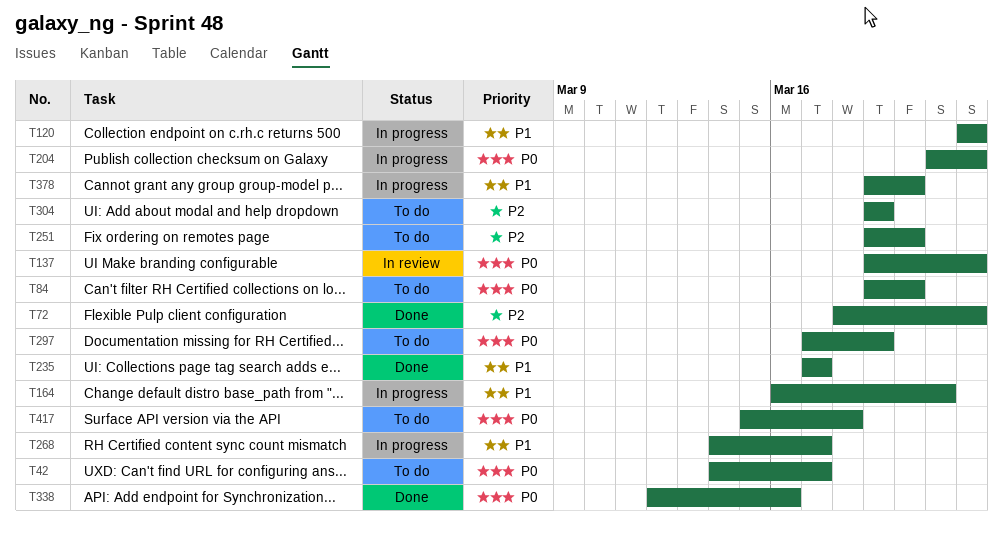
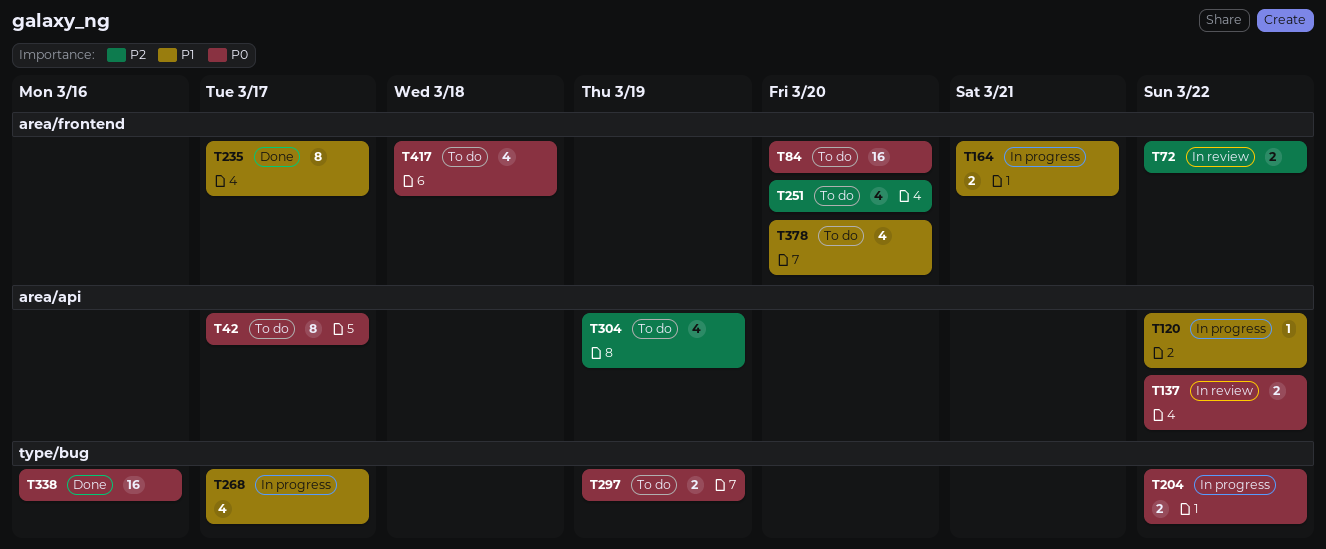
T72, status: Done -> In review
T378, status: In progress -> To do

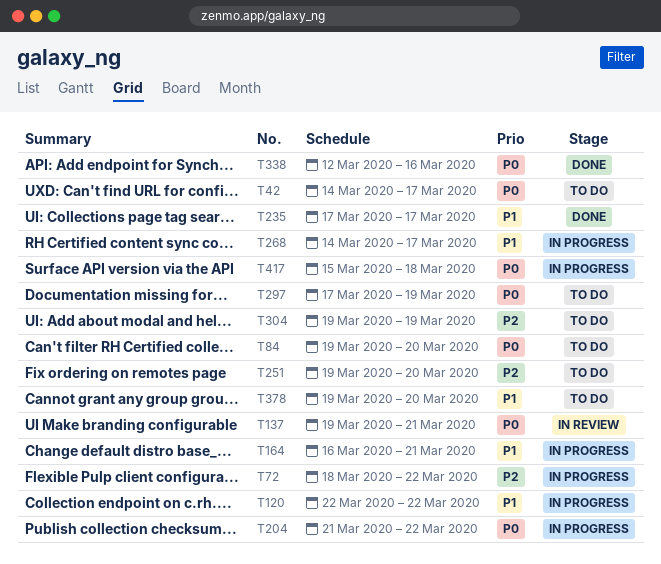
T72, status: In review -> In progress
T137, due: Mar 22 -> Mar 21
T417, status: To do -> In progress

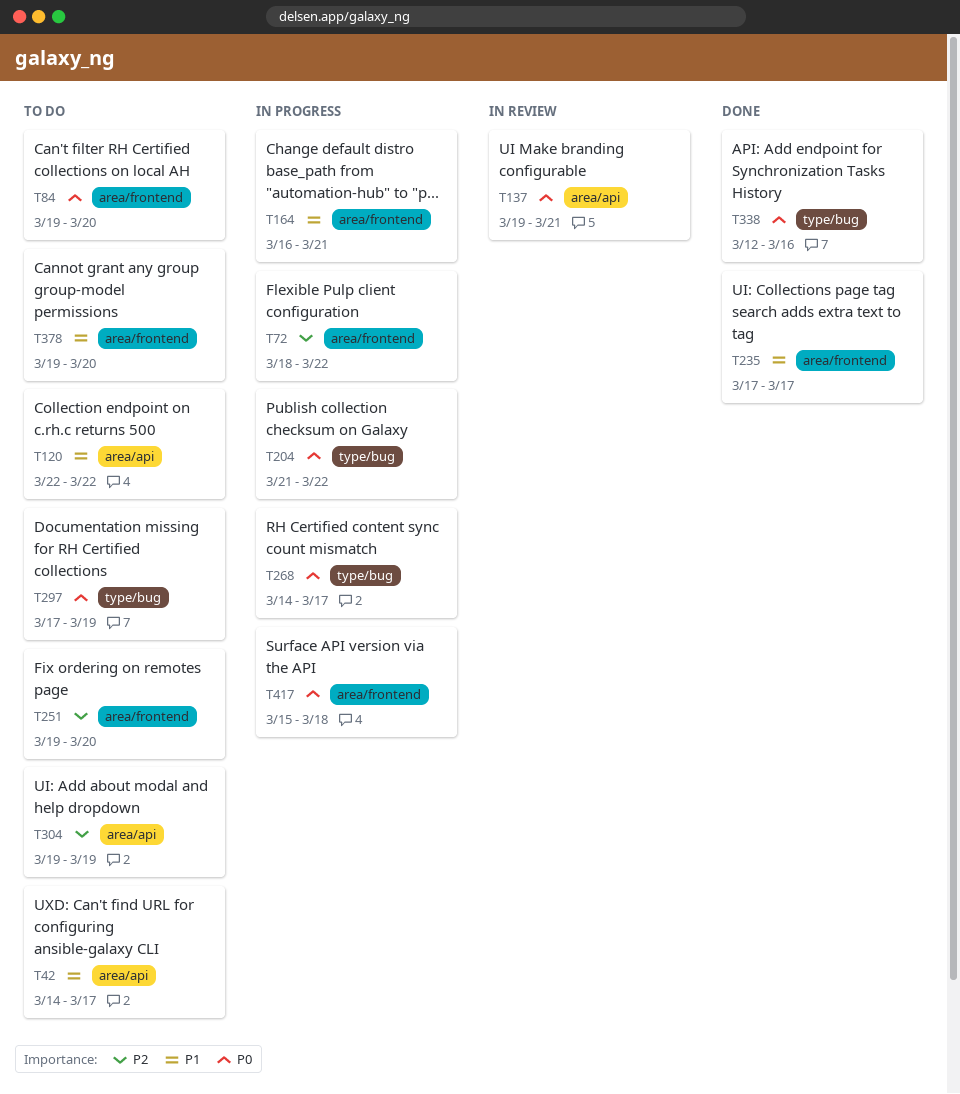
T42, priority: P0 -> P1
T120, status: In progress -> To do
T268, priority: P1 -> P0

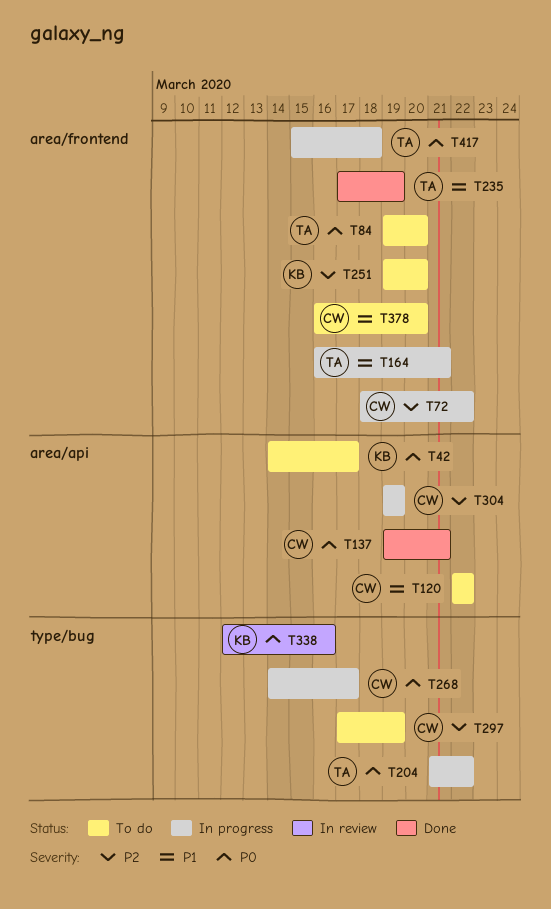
T42, priority: P1 -> P0
T137, status: In review -> Done
T235, due: Mar 17 -> Mar 19
T297, priority: P0 -> P2
T304, status: To do -> In progress
T338, status: Done -> In review
T378, start: Mar 19 -> Mar 16

